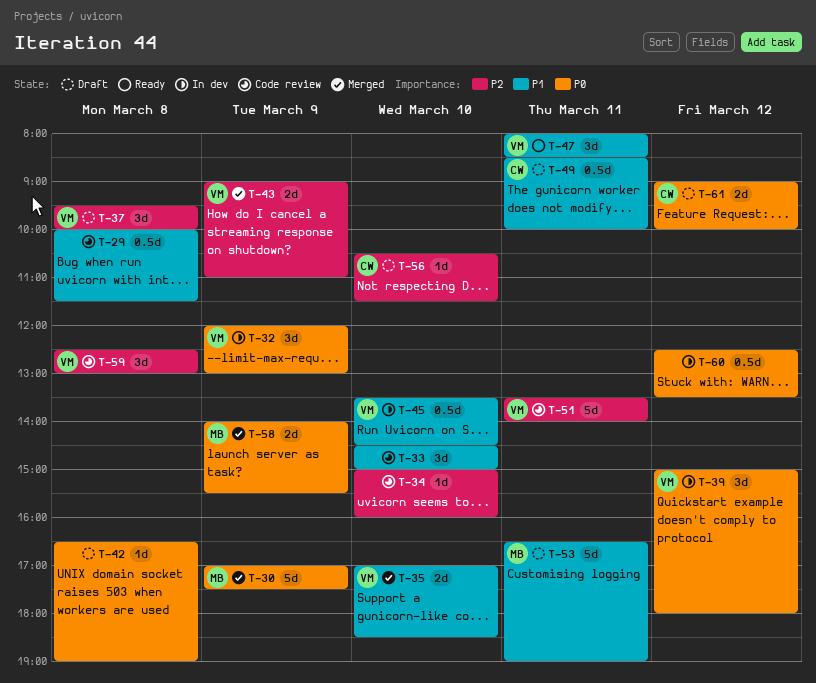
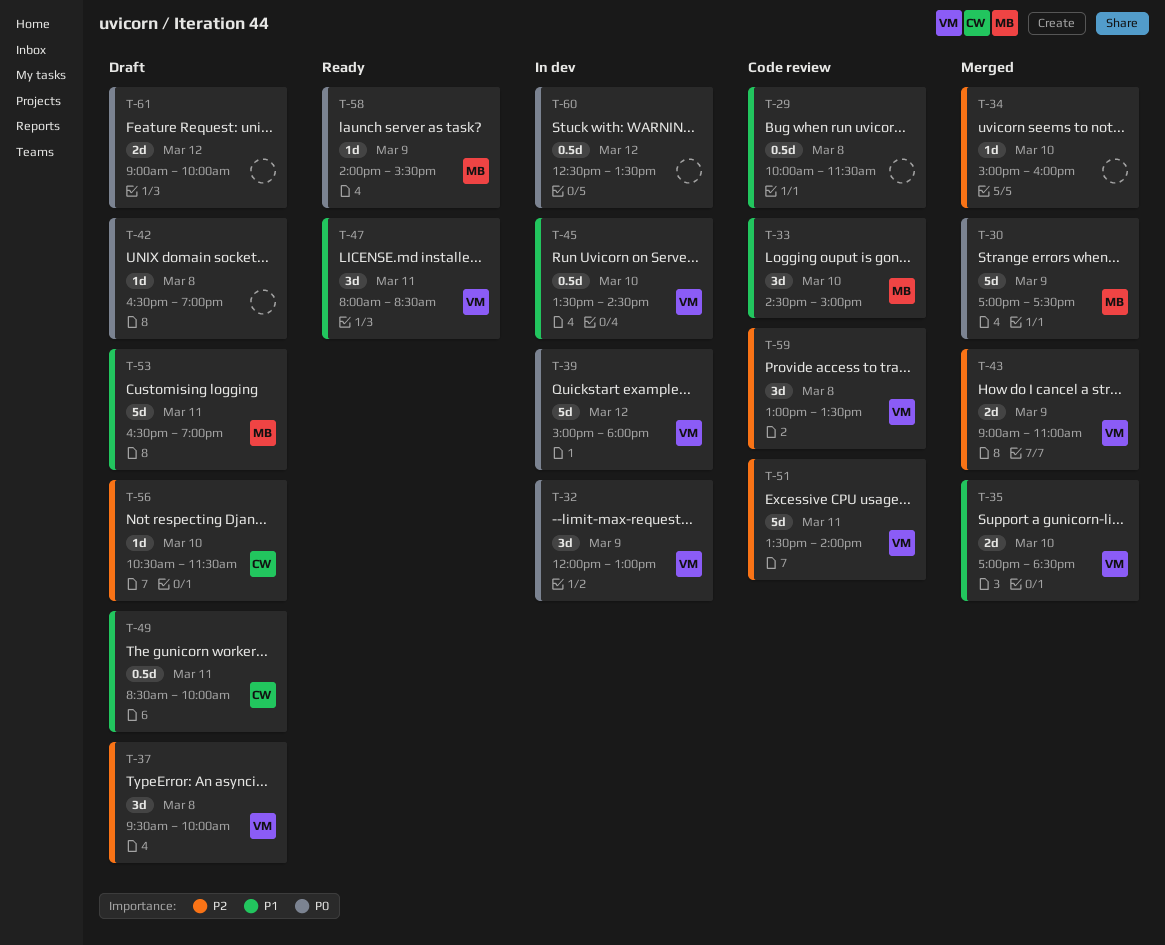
T-33, owner: none -> MB
T-34, status: Code review -> Merged
T-39, estimate: 3d -> 5d
T-58, status: Merged -> Ready
T-58, estimate: 2d -> 1d
T-59, begins: 12:30 -> 13:00
T-59, ends: 13:00 -> 13:30
T-61, owner: CW -> none

